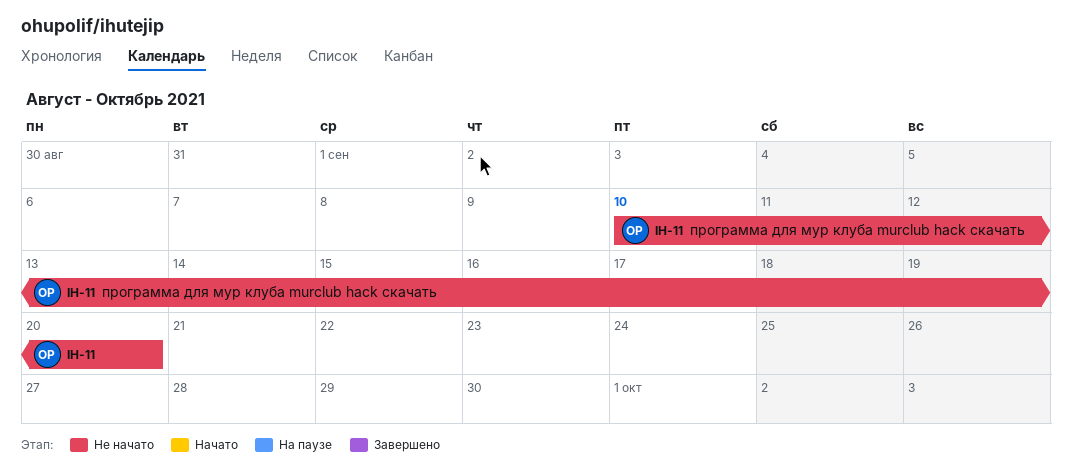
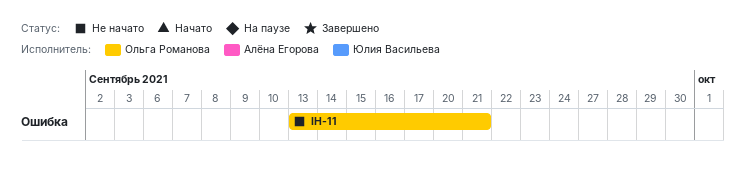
IH-11, start: Sep 10 -> Sep 13
IH-11, due: Sep 20 -> Sep 21

